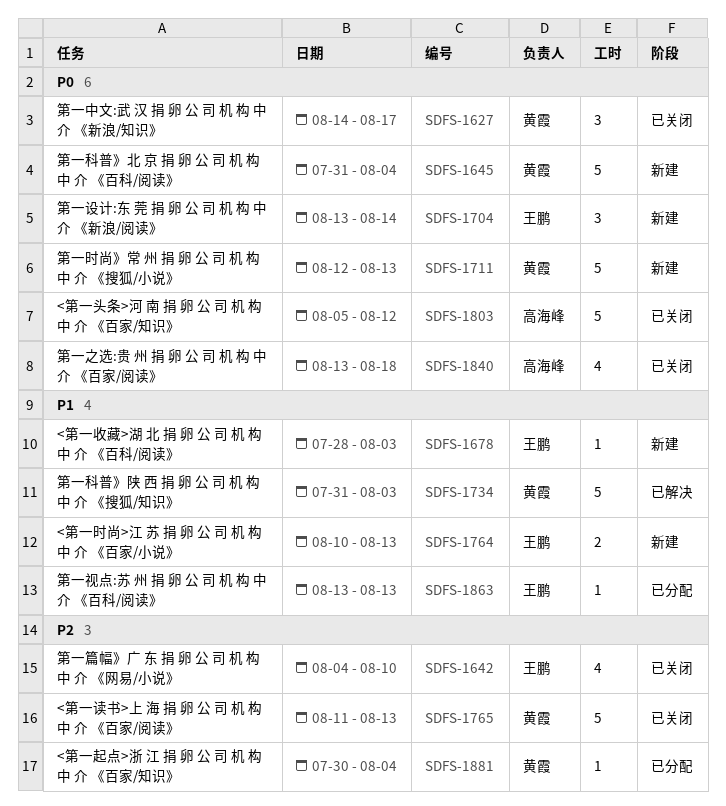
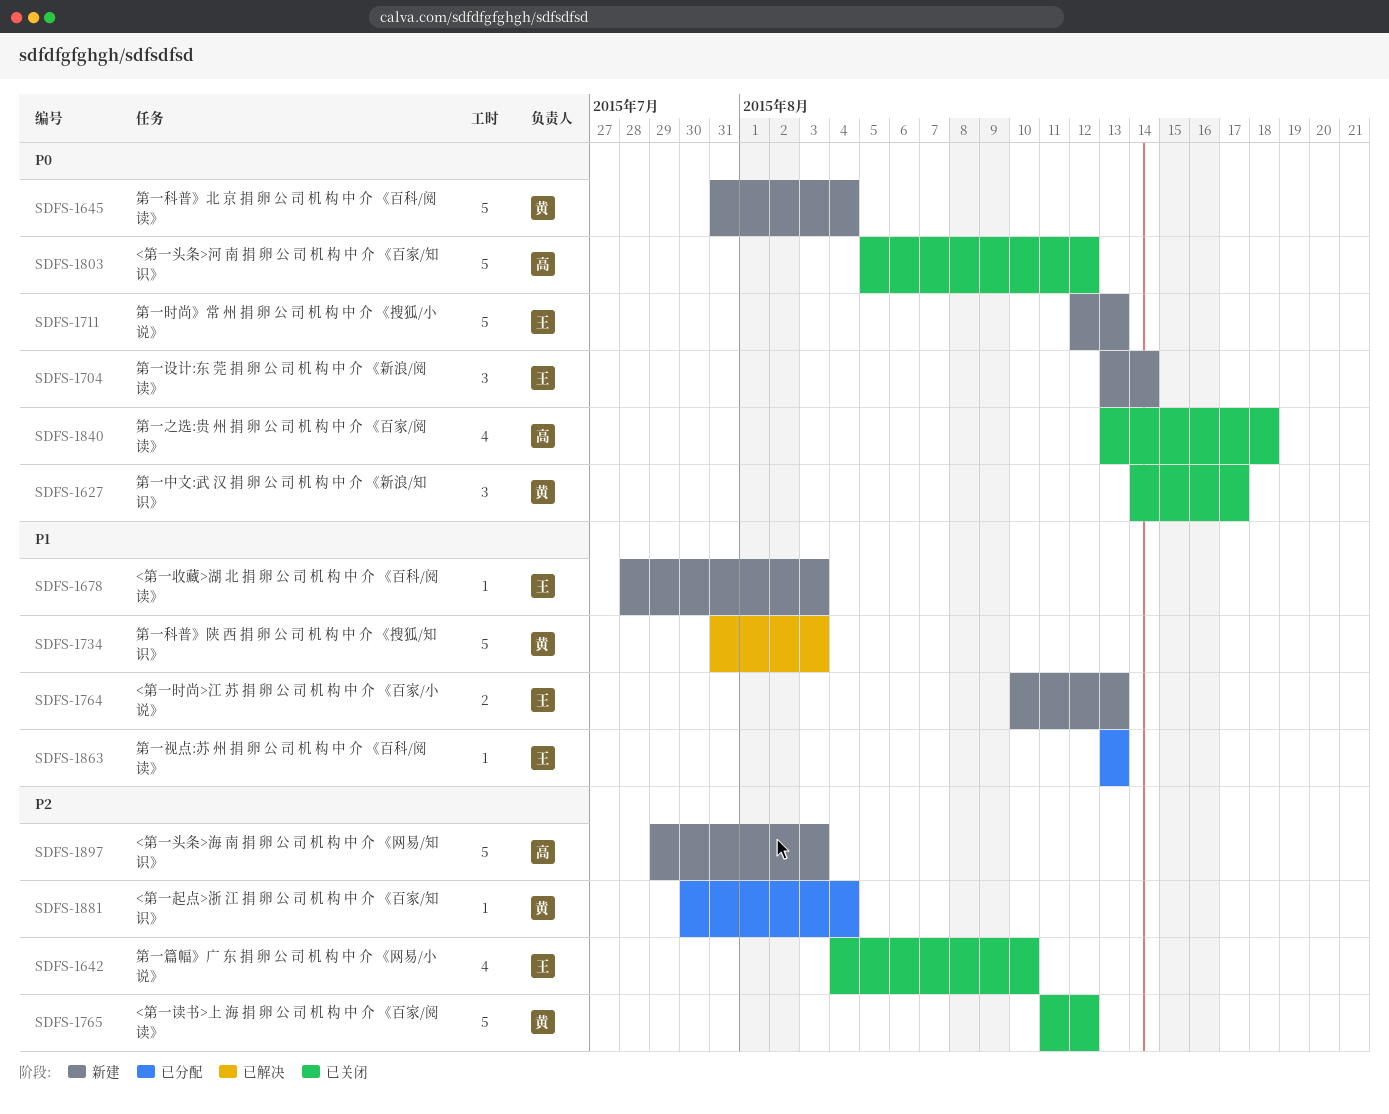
SDFS-1711, owner: 黄霞 -> 王鹏
SDFS-1765, due: Aug 13 -> Aug 12
SDFS-1897: none -> present

